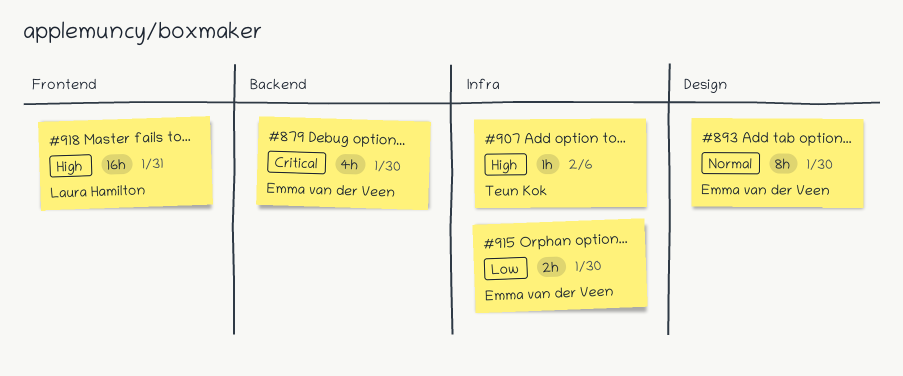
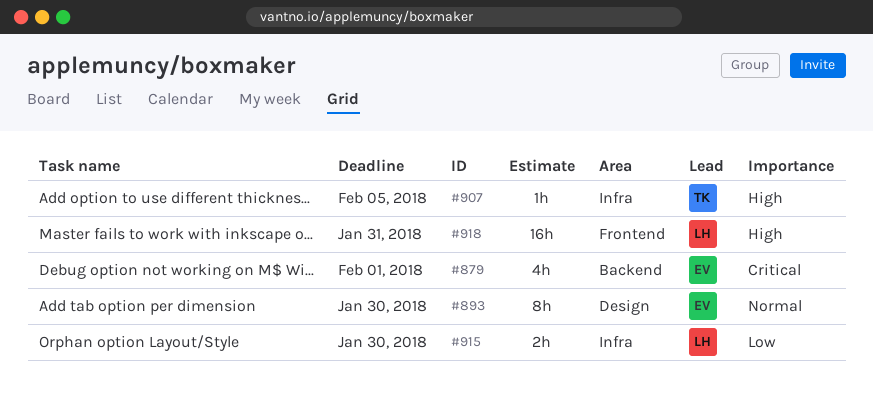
#879, due: Jan 30 -> Feb 1
#907, due: Feb 6 -> Feb 5
#915, owner: Emma van der Veen -> Laura Hamilton

